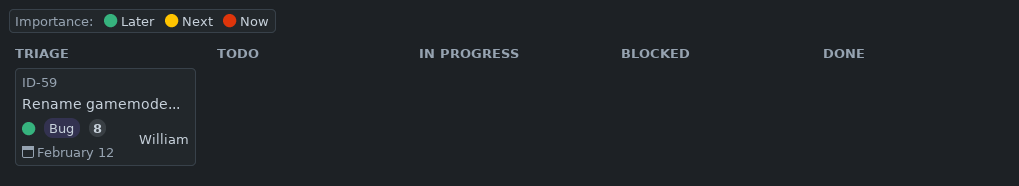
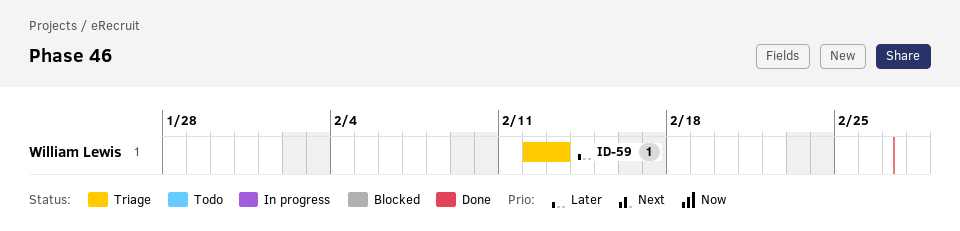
ID-59, estimate: 8 -> 1
ID-59, due: Feb 12 -> Feb 13

